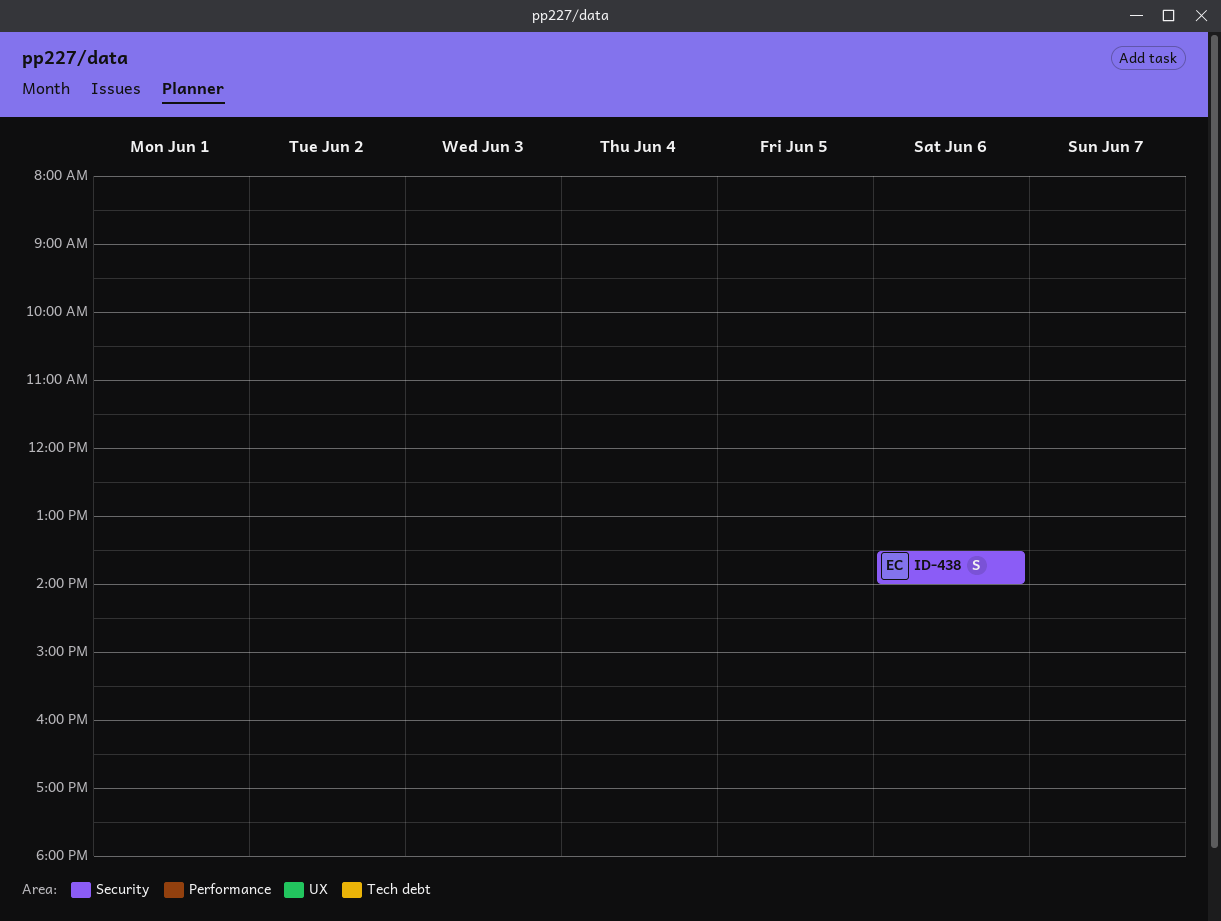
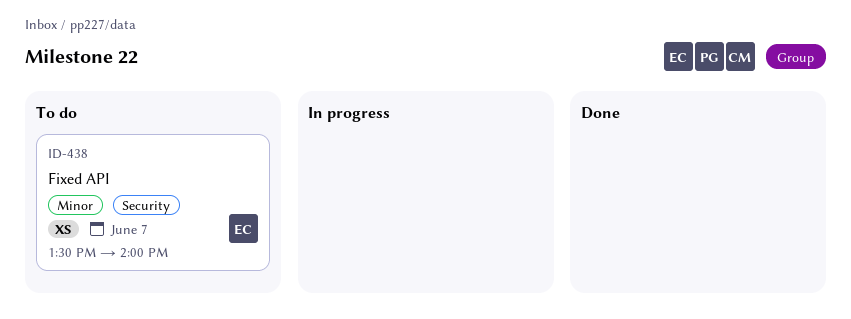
ID-438, estimate: S -> XS
ID-438, day: Jun 6 -> Jun 7

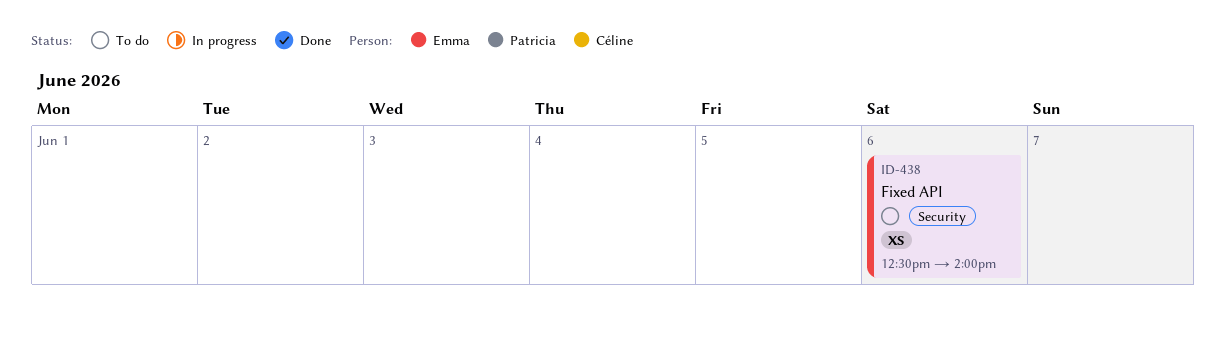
ID-438, day: Jun 7 -> Jun 6
ID-438, begins: 13:30 -> 12:30

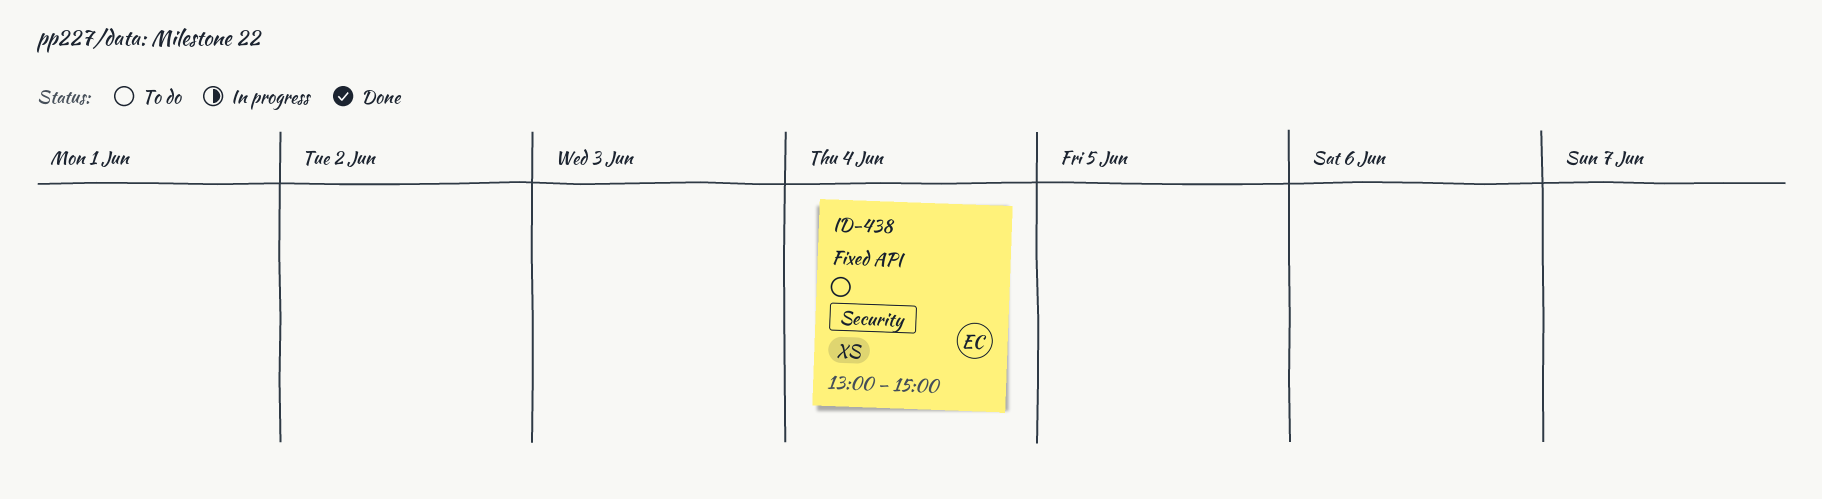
ID-438, day: Jun 6 -> Jun 4
ID-438, begins: 12:30 -> 13:00
ID-438, ends: 14:00 -> 15:00

